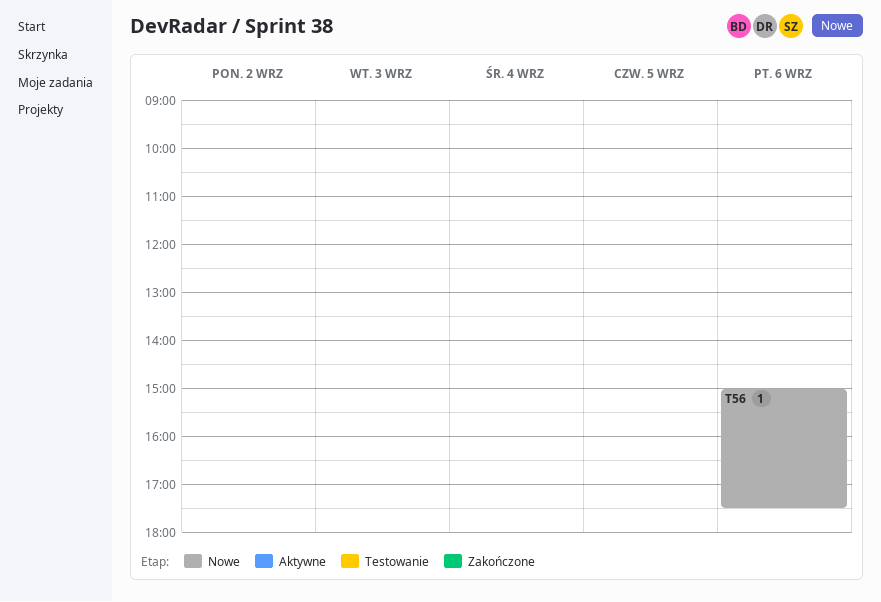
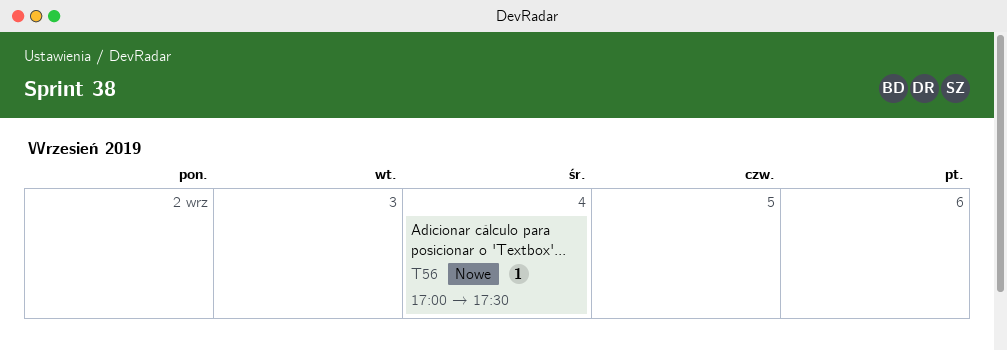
T56, day: Sep 6 -> Sep 4
T56, begins: 15:00 -> 17:00

